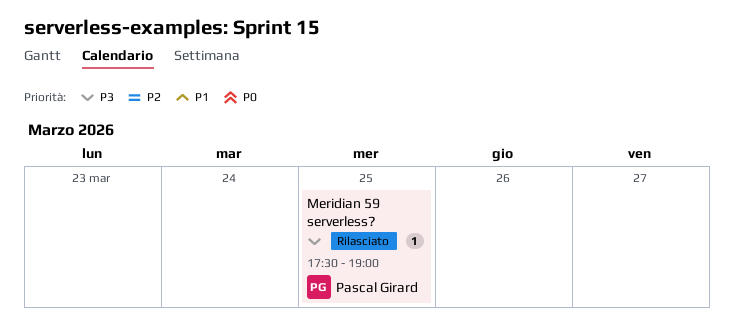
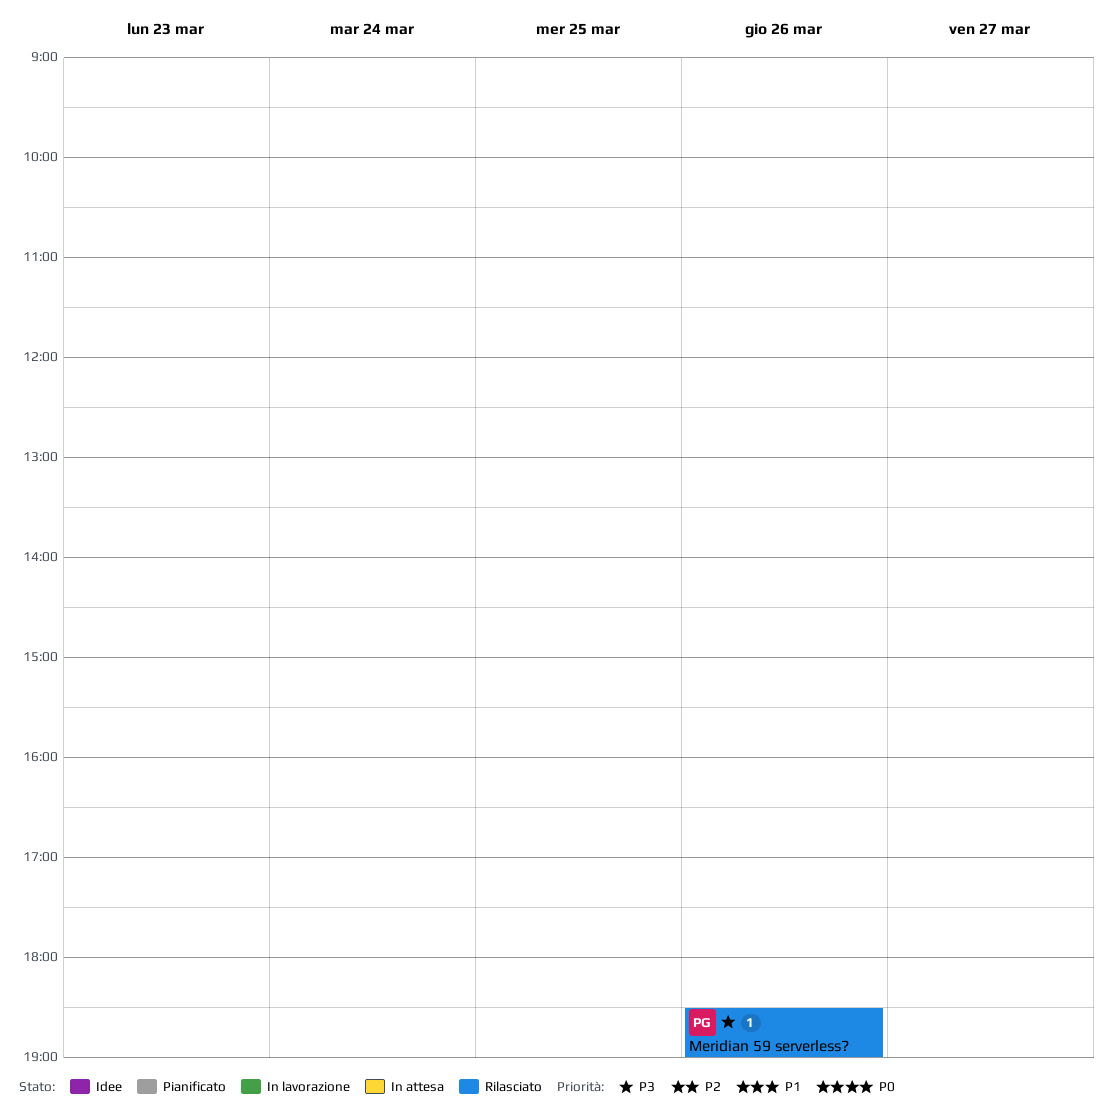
Meridian 59 serverless?, day: Mar 25 -> Mar 26
Meridian 59 serverless?, begins: 17:30 -> 18:30

